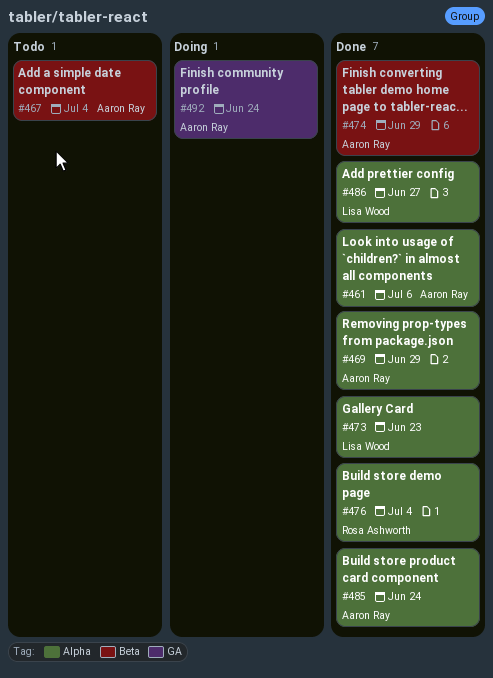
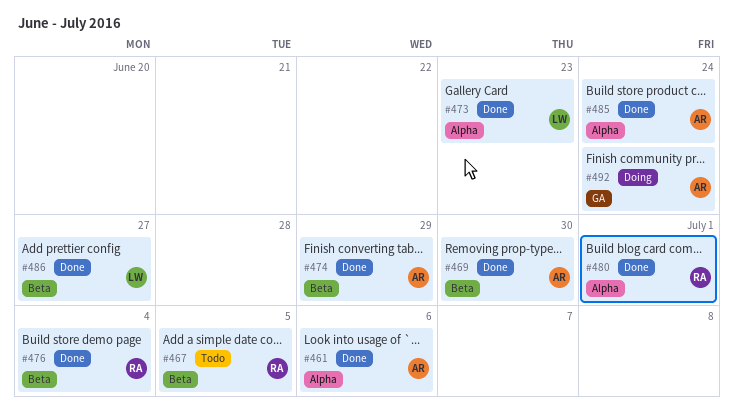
#467, owner: Aaron Ray -> Rosa Ashworth
#467, due: Jul 4 -> Jul 5
#469, label: Alpha -> Beta
#469, due: Jun 29 -> Jun 30
#476, label: Alpha -> Beta
#480: none -> present
#486, label: Alpha -> Beta

